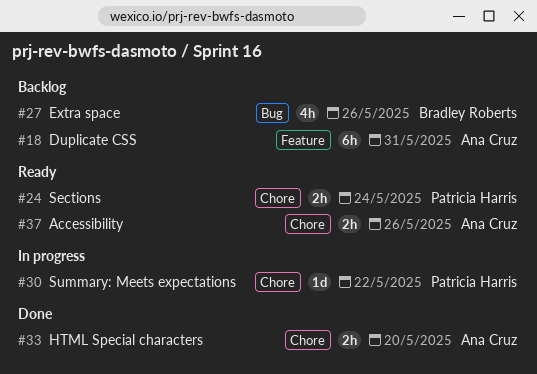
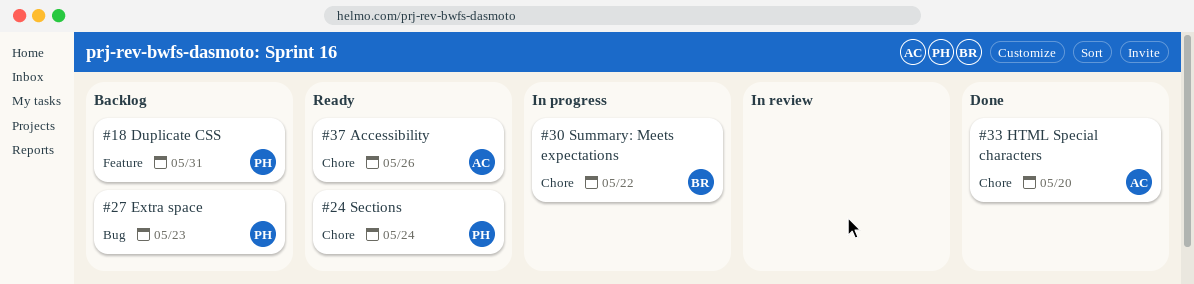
#18, owner: Ana Cruz -> Patricia Harris
#27, owner: Bradley Roberts -> Patricia Harris
#27, due: May 26 -> May 23
#30, owner: Patricia Harris -> Bradley Roberts

